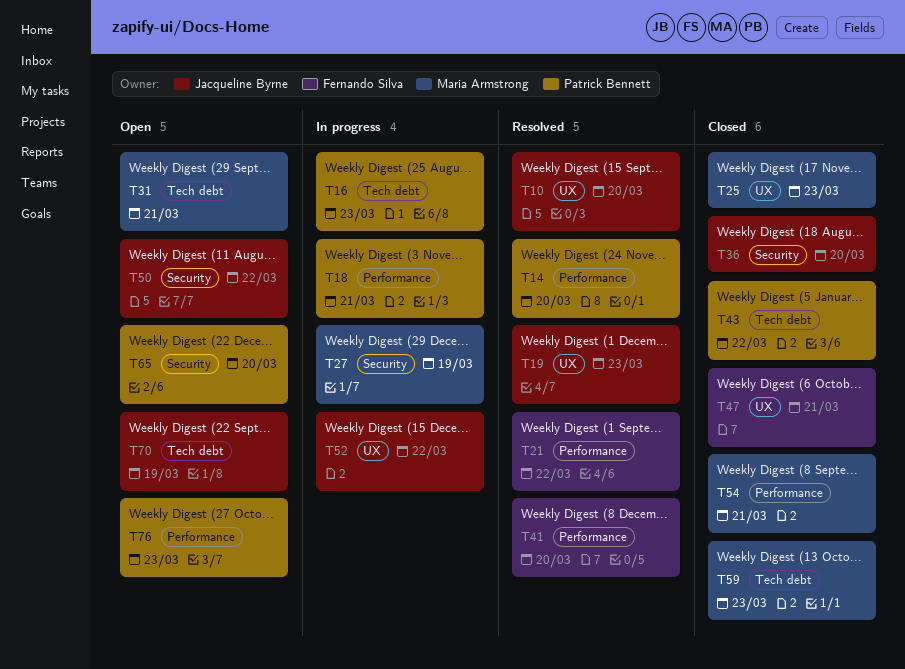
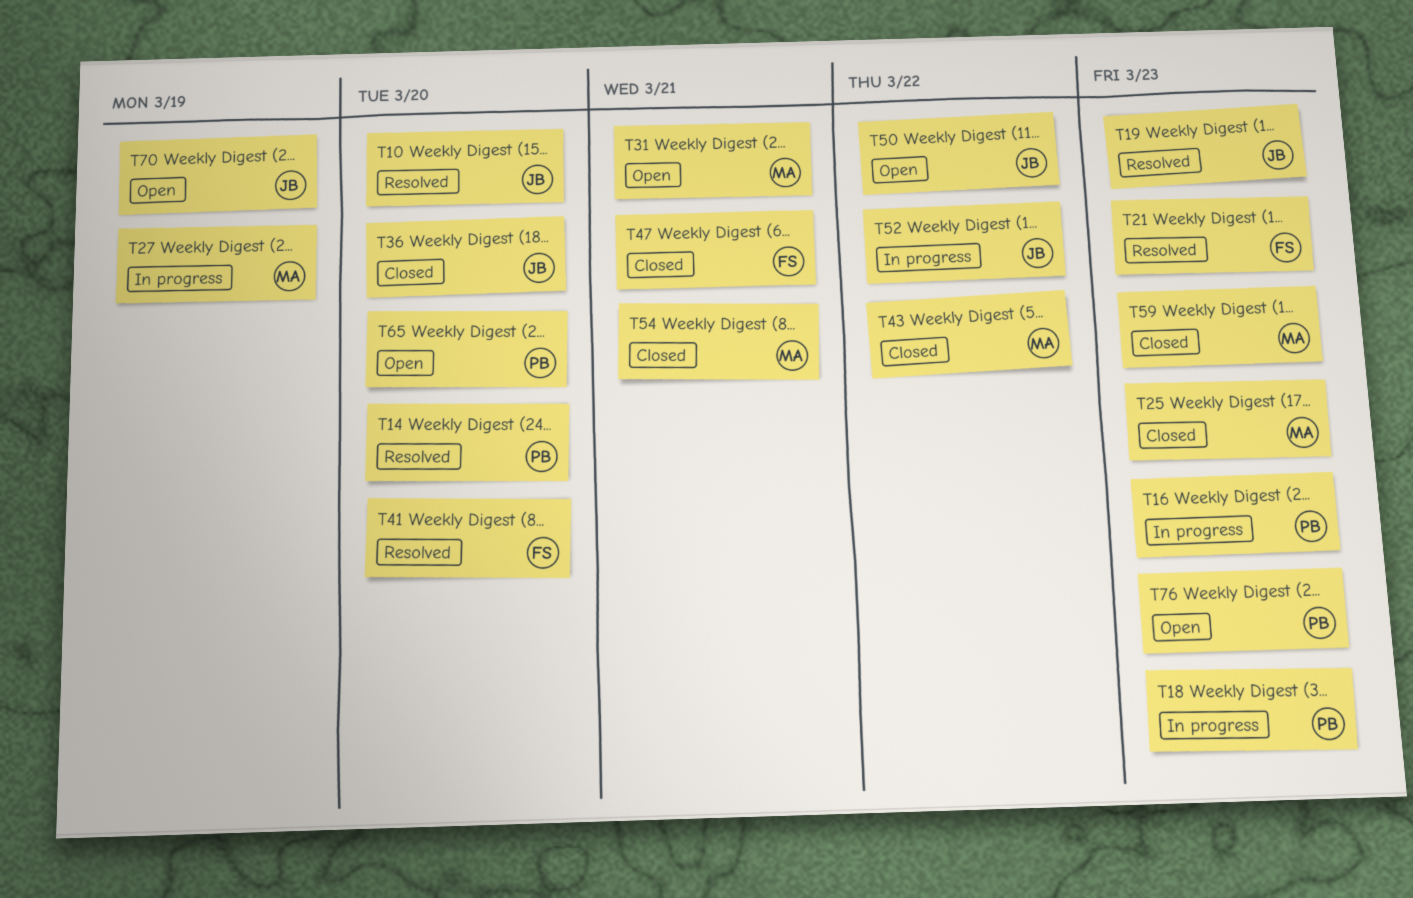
T18, due: Mar 21 -> Mar 23
T21, due: Mar 22 -> Mar 23
T43, owner: Patrick Bennett -> Maria Armstrong

